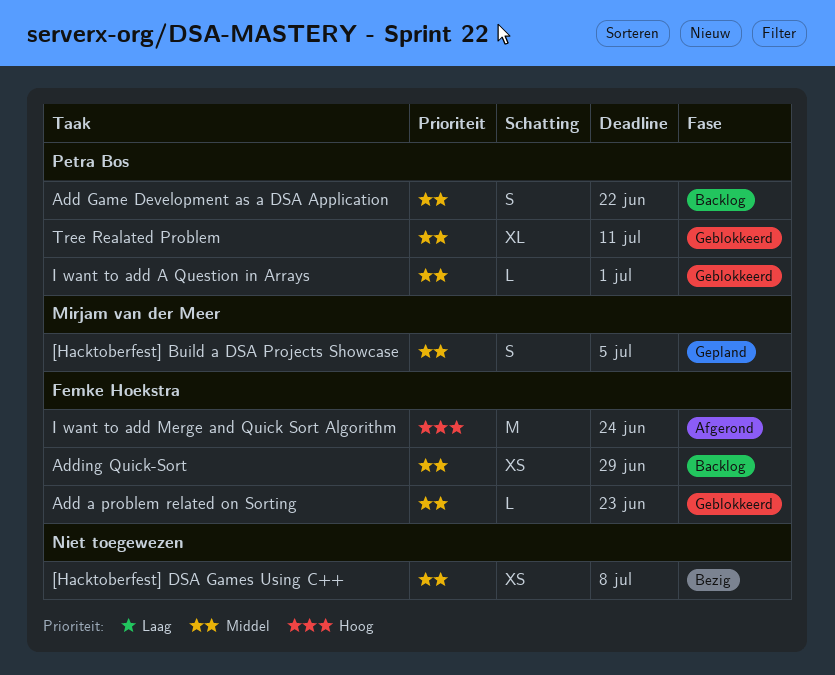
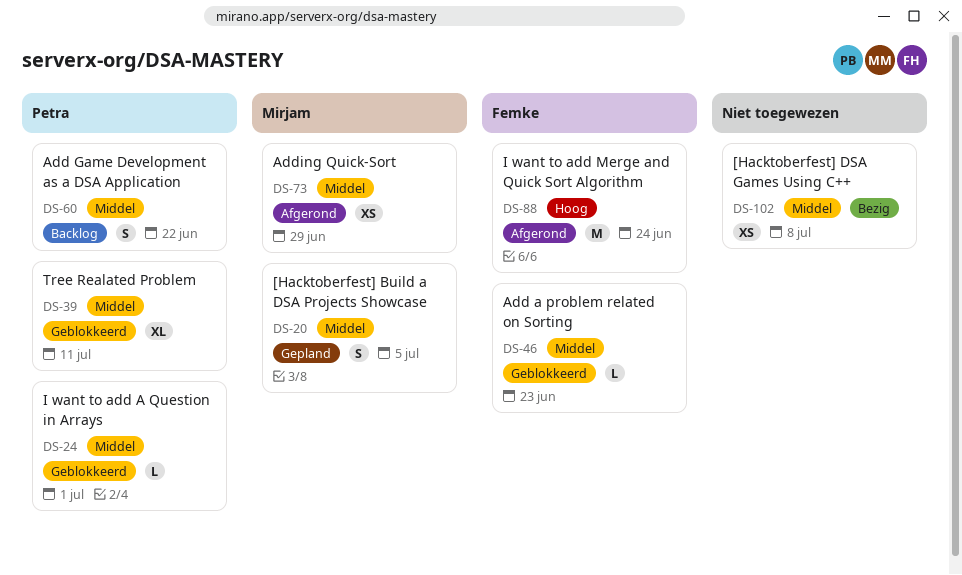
Adding Quick-Sort, status: Backlog -> Afgerond
Adding Quick-Sort, owner: Femke Hoekstra -> Mirjam van der Meer

